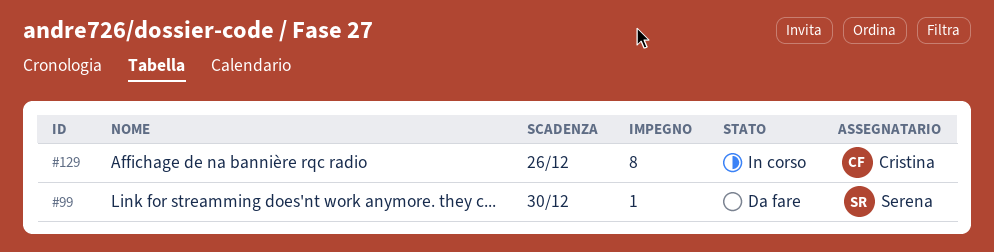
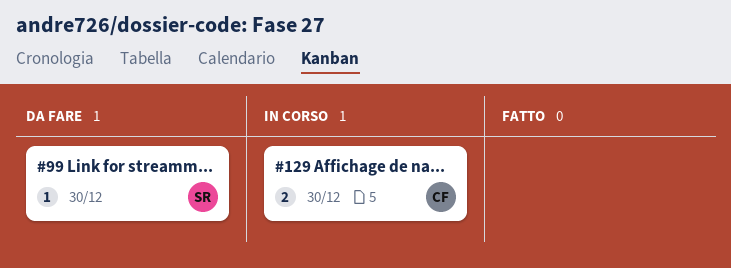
#129, estimate: 8 -> 2
#129, due: Dec 26 -> Dec 30

